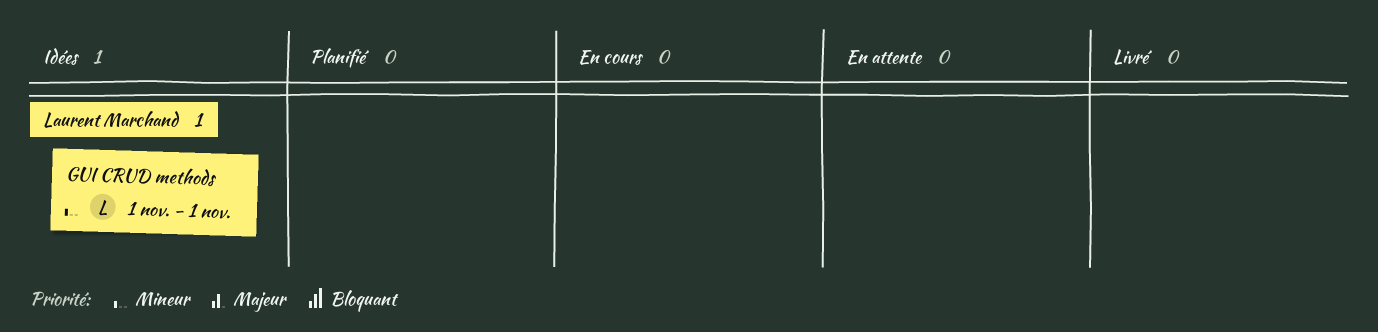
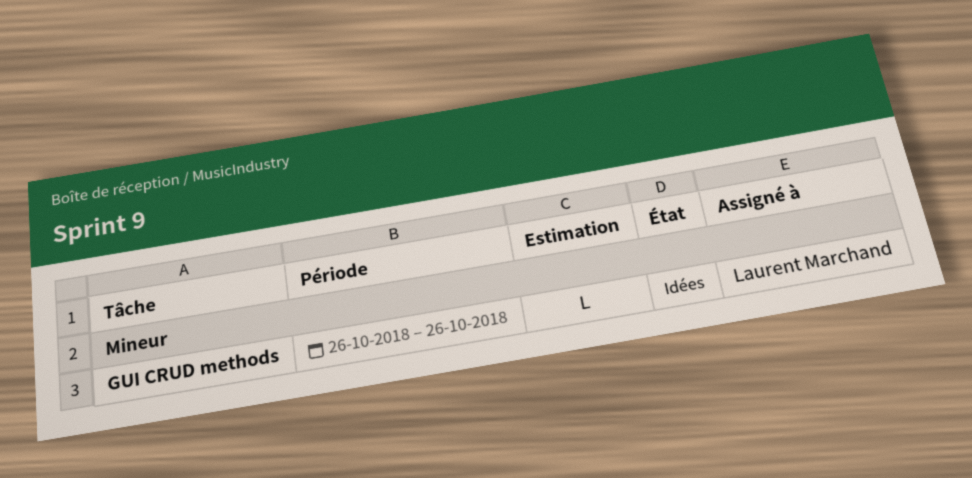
GUI CRUD methods, start: Nov 1 -> Oct 26
GUI CRUD methods, due: Nov 1 -> Oct 26

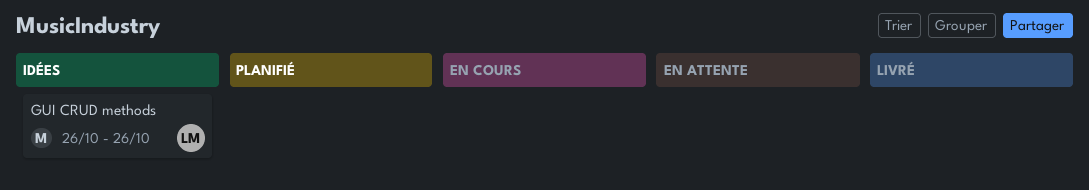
GUI CRUD methods, estimate: L -> M

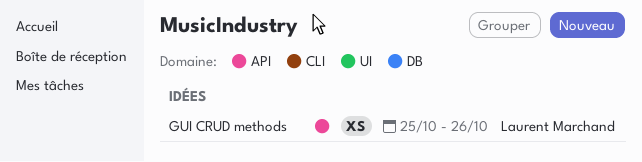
GUI CRUD methods, estimate: M -> XS
GUI CRUD methods, start: Oct 26 -> Oct 25

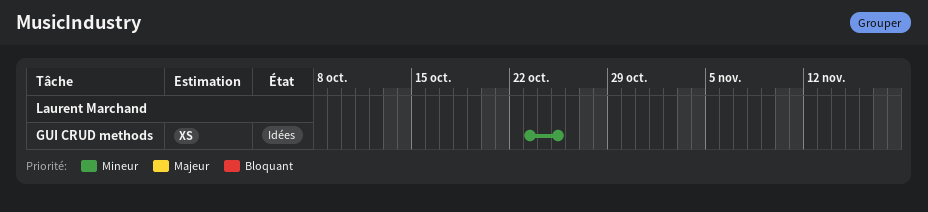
GUI CRUD methods, start: Oct 25 -> Oct 23
GUI CRUD methods, due: Oct 26 -> Oct 25

